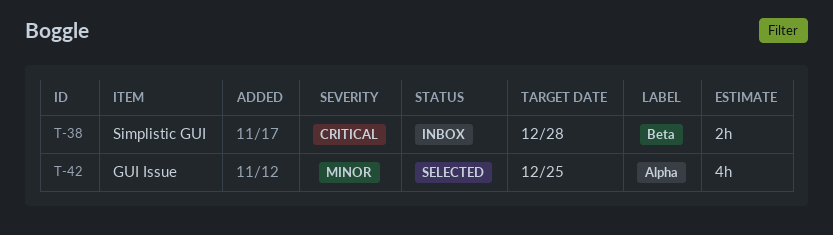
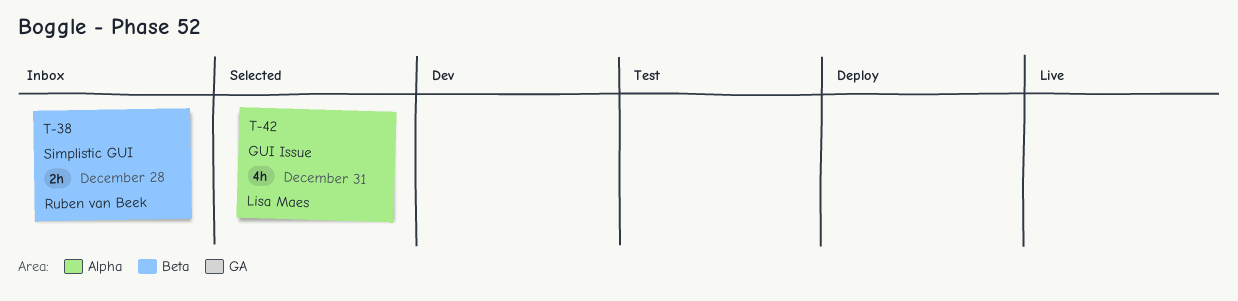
T-42, due: Dec 25 -> Dec 31

